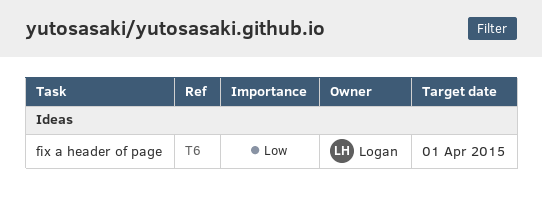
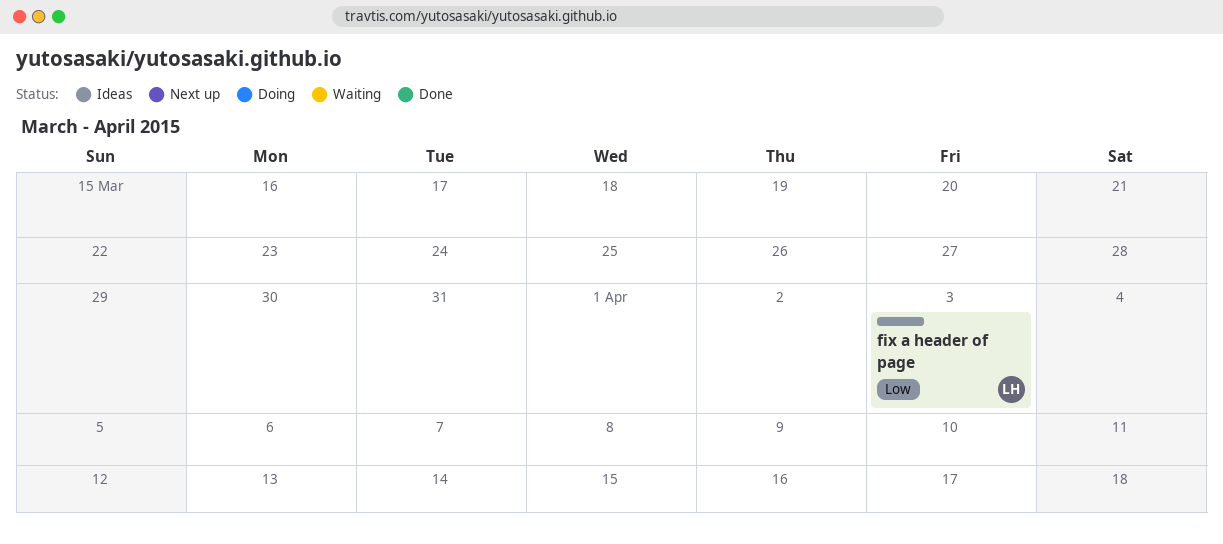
fix a header of page, due: Apr 1 -> Apr 3

